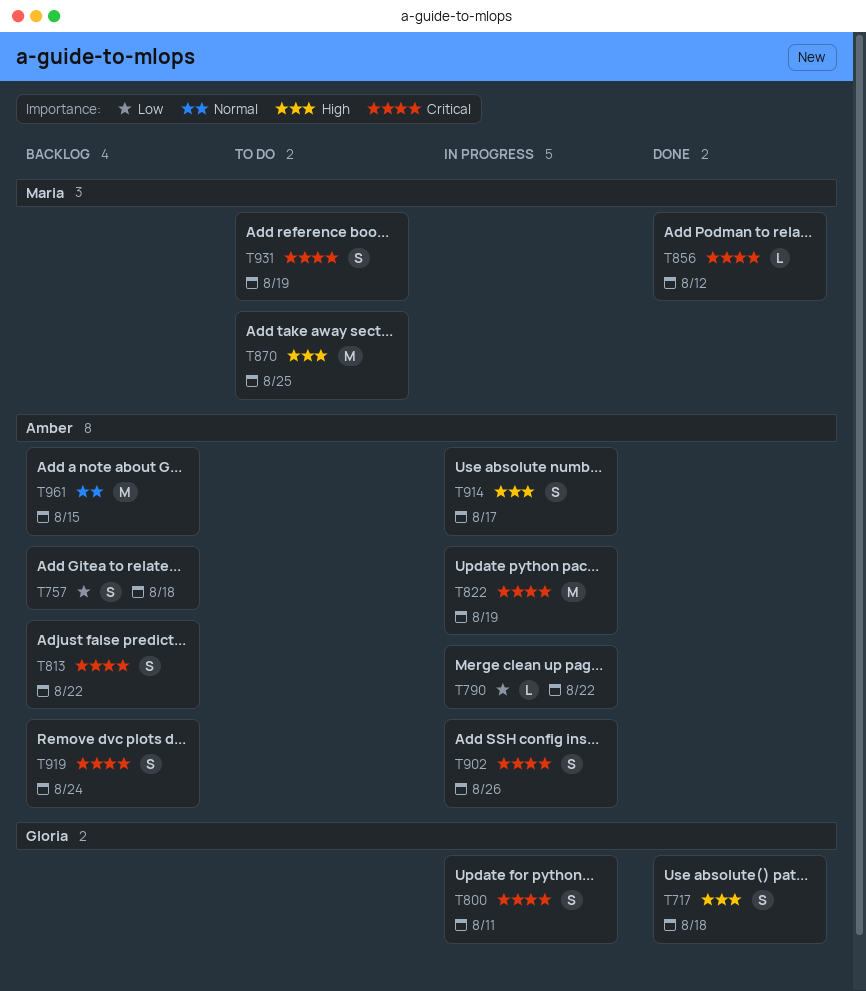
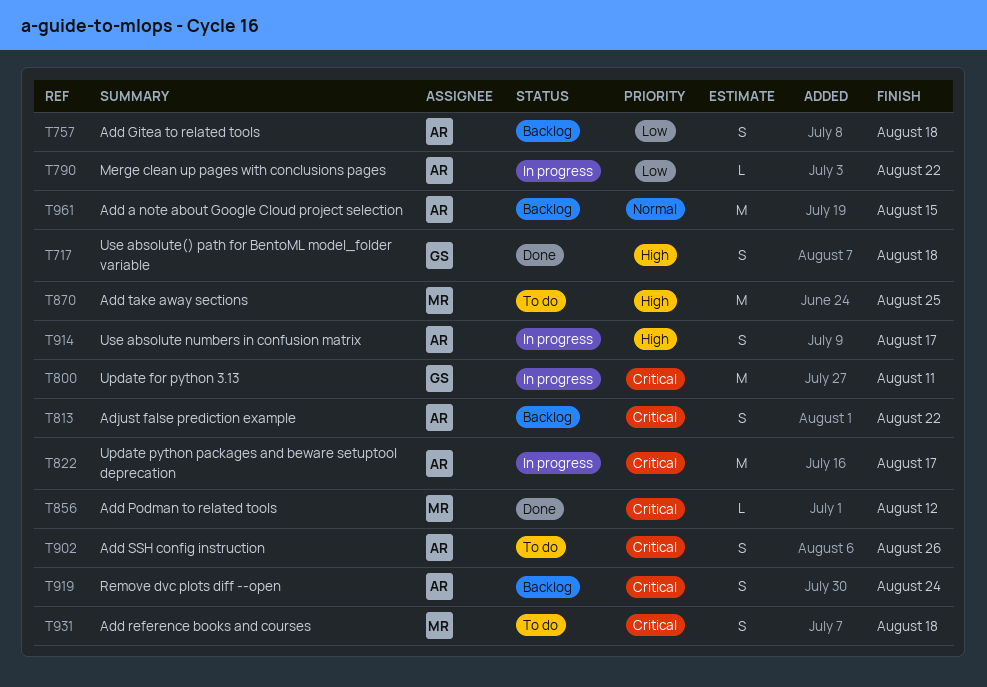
T800, estimate: S -> M
T822, due: Aug 19 -> Aug 17
T902, status: In progress -> To do
T931, due: Aug 19 -> Aug 18

